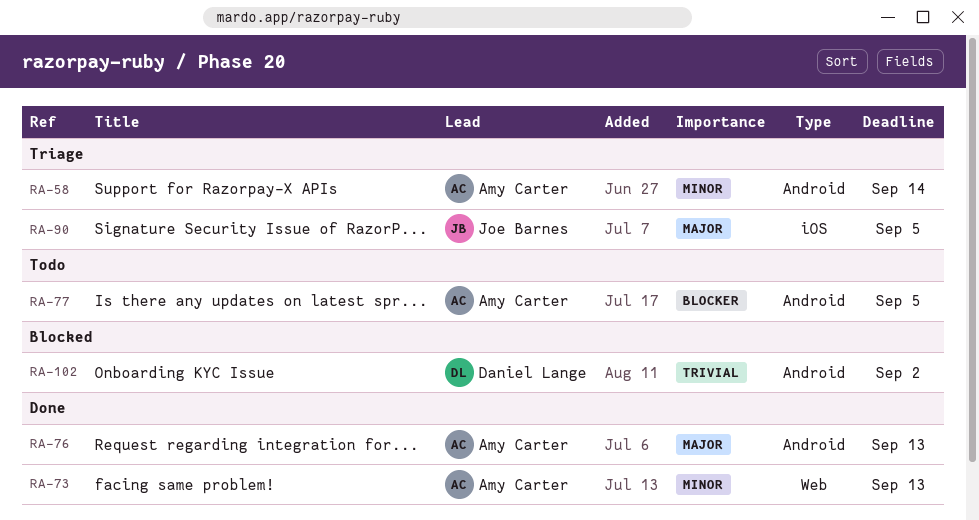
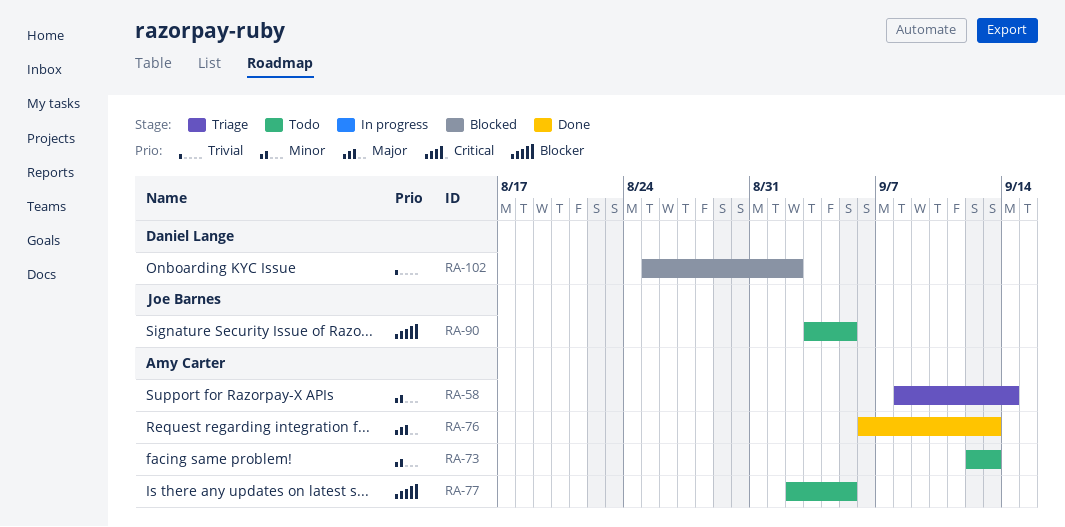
RA-73, status: Done -> Todo
RA-90, status: Triage -> Todo
RA-90, priority: Major -> Blocker

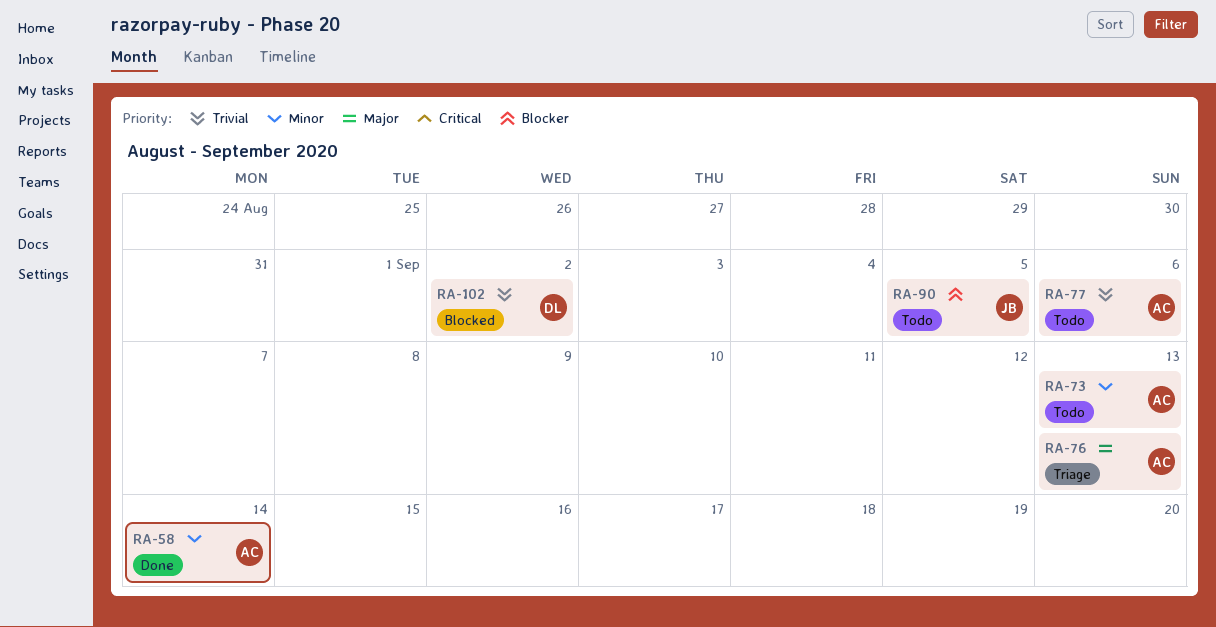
RA-58, status: Triage -> Done
RA-76, status: Done -> Triage
RA-77, priority: Blocker -> Trivial
RA-77, due: Sep 5 -> Sep 6

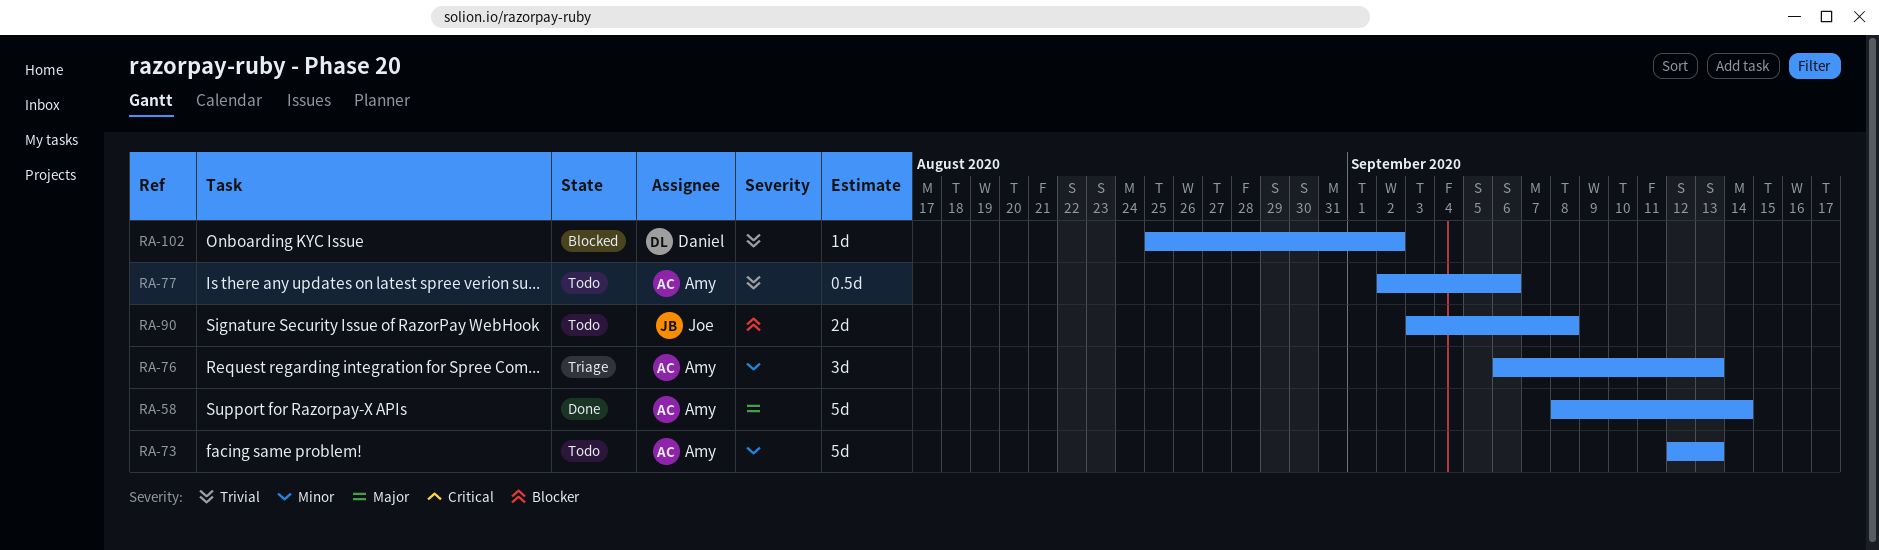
RA-58, priority: Minor -> Major
RA-76, priority: Major -> Minor
RA-90, due: Sep 5 -> Sep 8

